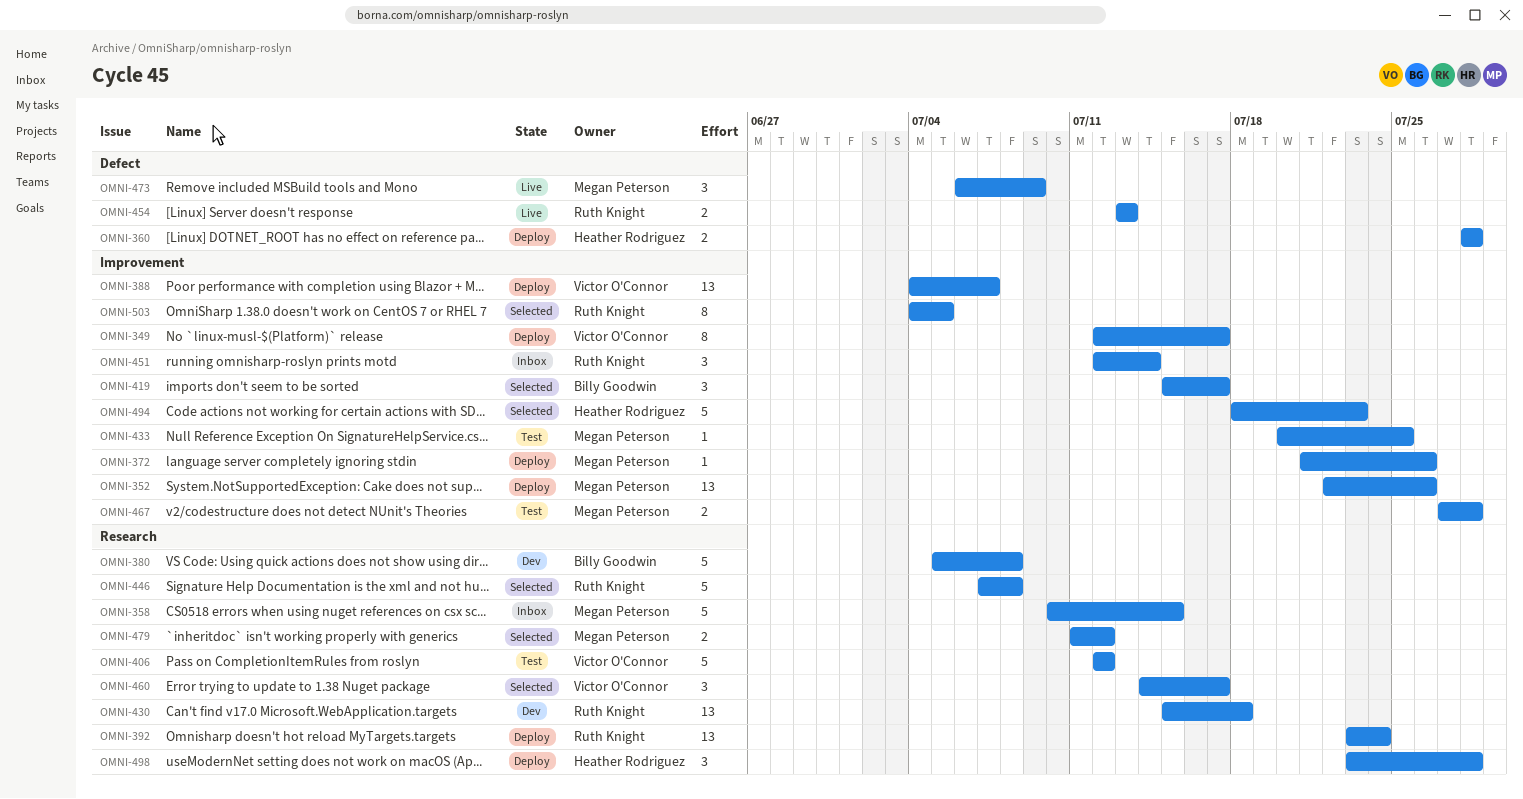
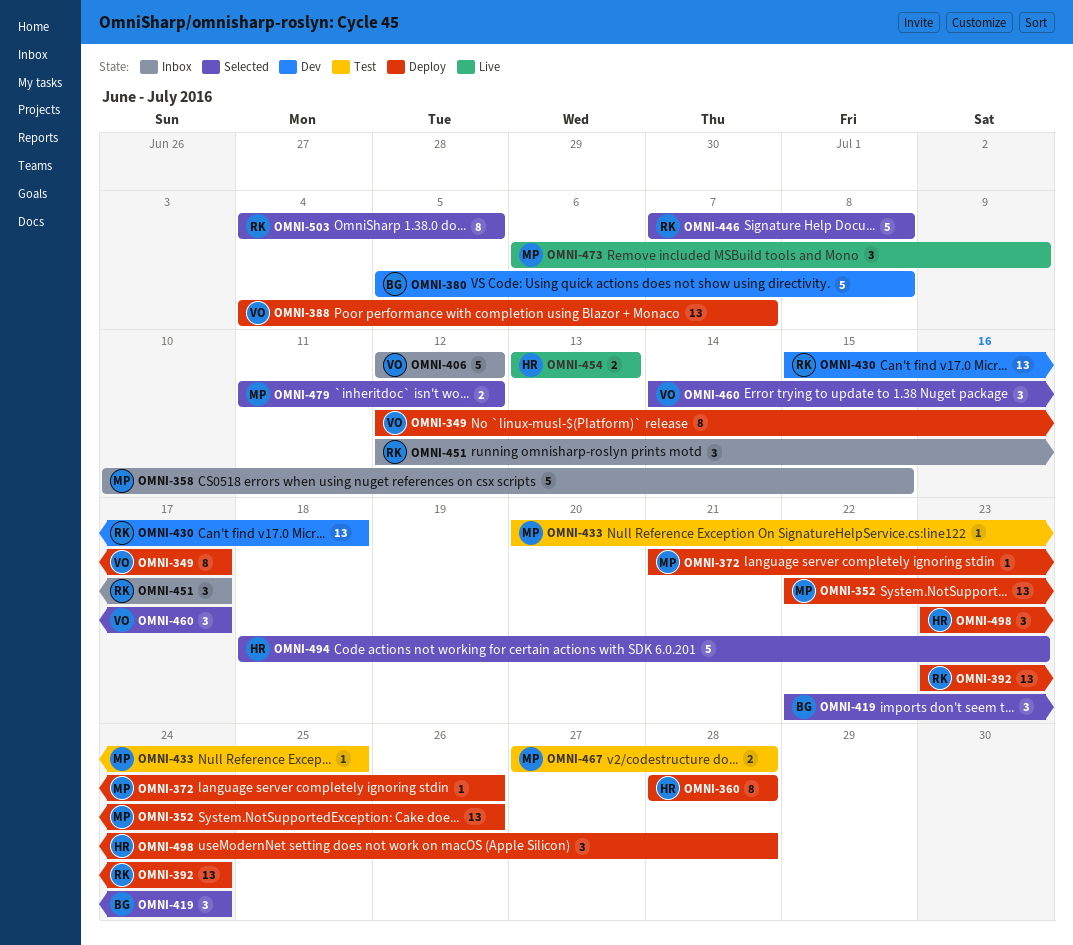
OMNI-360, estimate: 2 -> 8
OMNI-406, status: Test -> Inbox
OMNI-419, start: Jul 15 -> Jul 22
OMNI-419, due: Jul 17 -> Jul 24
OMNI-451, due: Jul 14 -> Jul 17
OMNI-454, owner: Ruth Knight -> Heather Rodriguez

